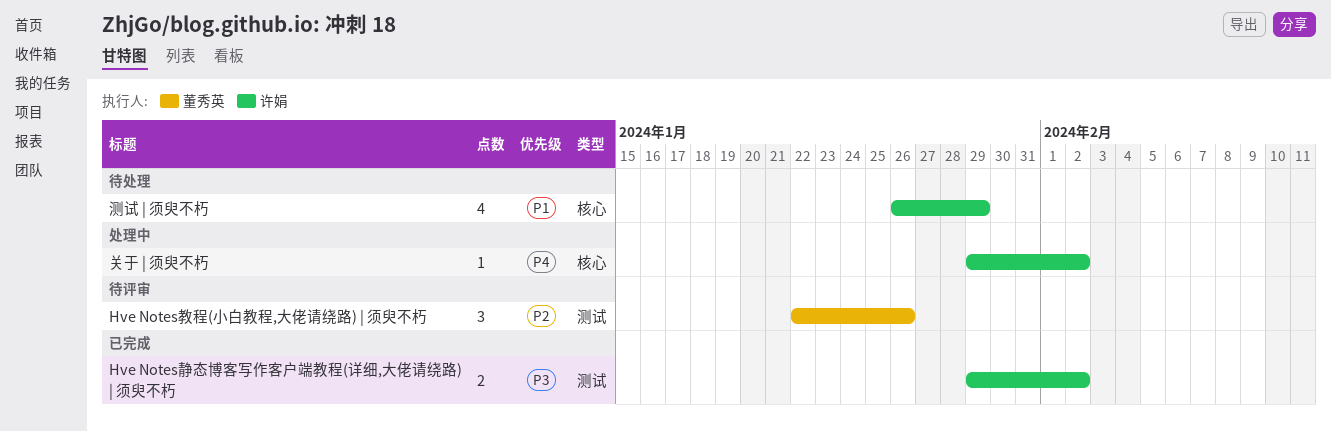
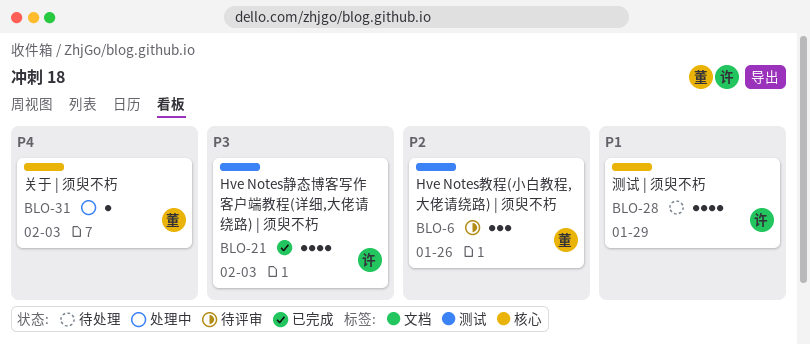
Hve Notes静态博客写作客户端教程(详细,大佬请绕路) | 须臾不朽, estimate: 2 -> 4
Hve Notes静态博客写作客户端教程(详细,大佬请绕路) | 须臾不朽, due: Feb 2 -> Feb 3
关于 | 须臾不朽, owner: 许娟 -> 董秀英
关于 | 须臾不朽, due: Feb 2 -> Feb 3

